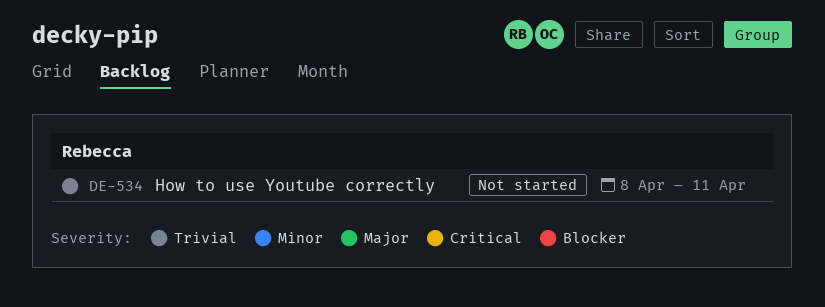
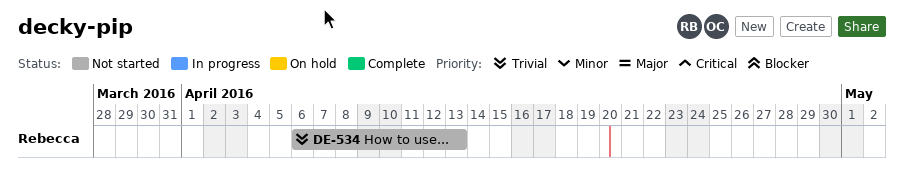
DE-534, start: Apr 8 -> Apr 6
DE-534, due: Apr 11 -> Apr 13

